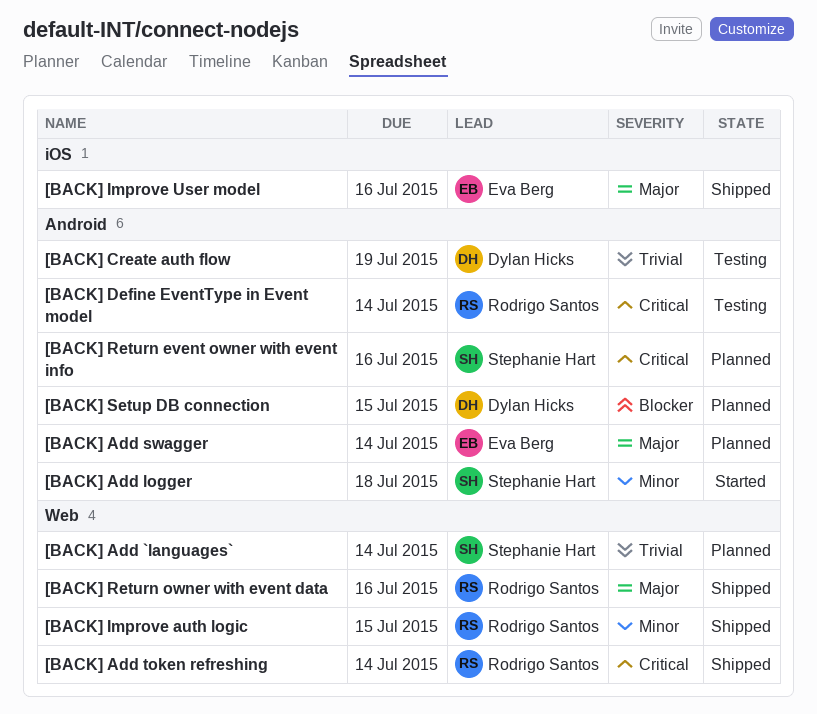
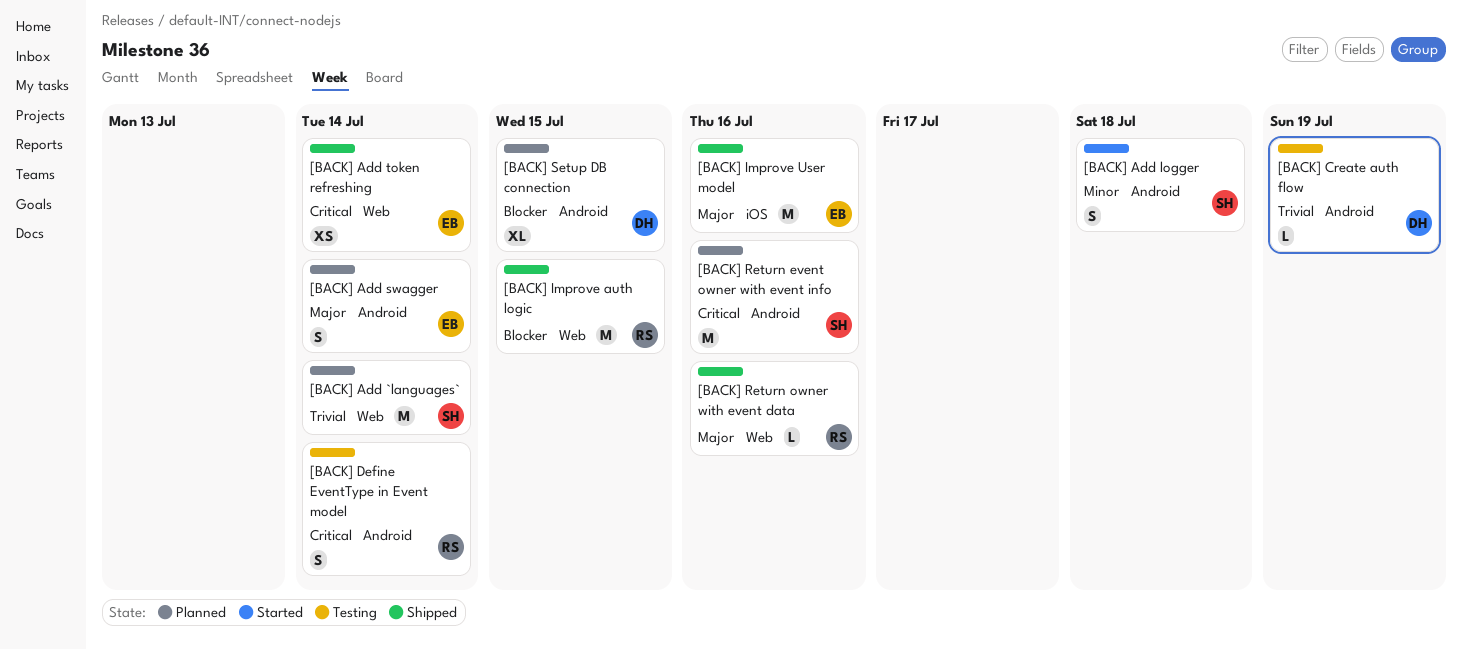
[BACK] Add token refreshing, owner: Rodrigo Santos -> Eva Berg
[BACK] Improve auth logic, priority: Minor -> Blocker

